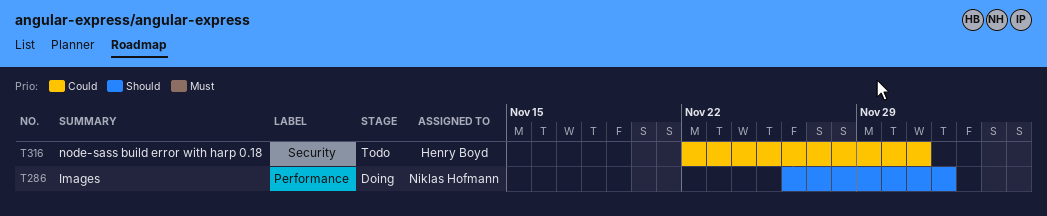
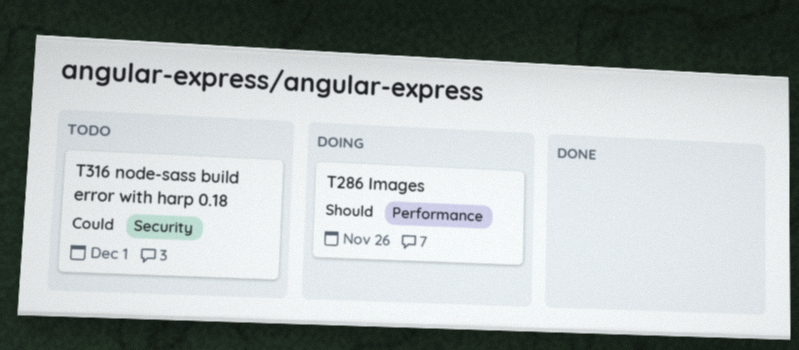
T286, due: Dec 2 -> Nov 26

